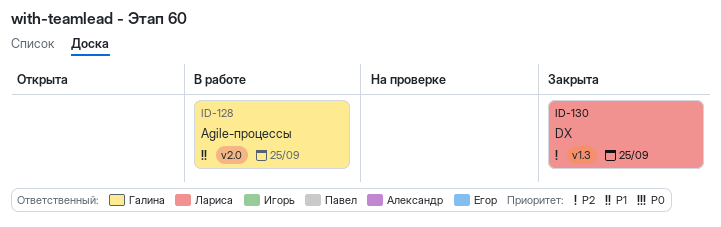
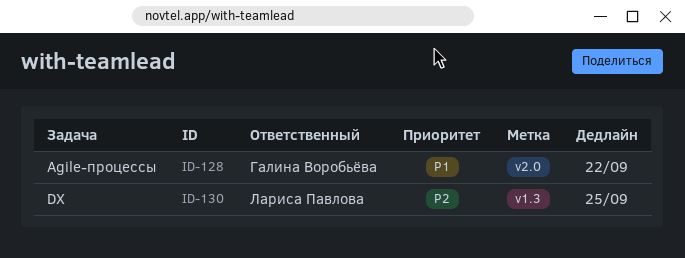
ID-128, due: Sep 25 -> Sep 22

